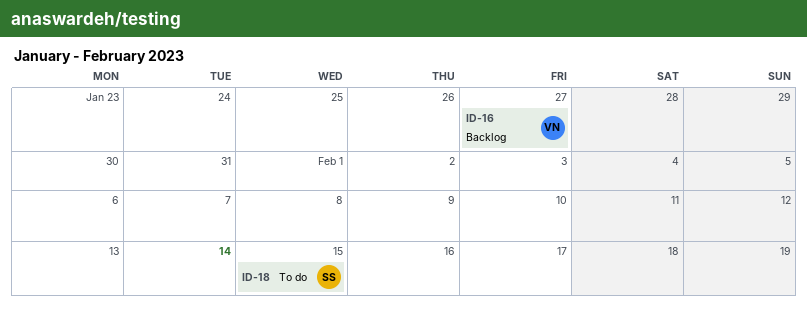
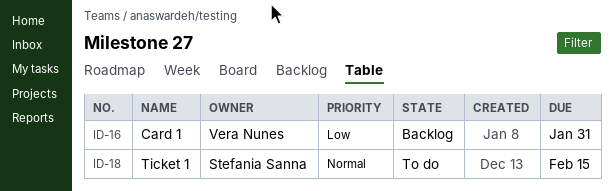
ID-16, due: Jan 27 -> Jan 31

